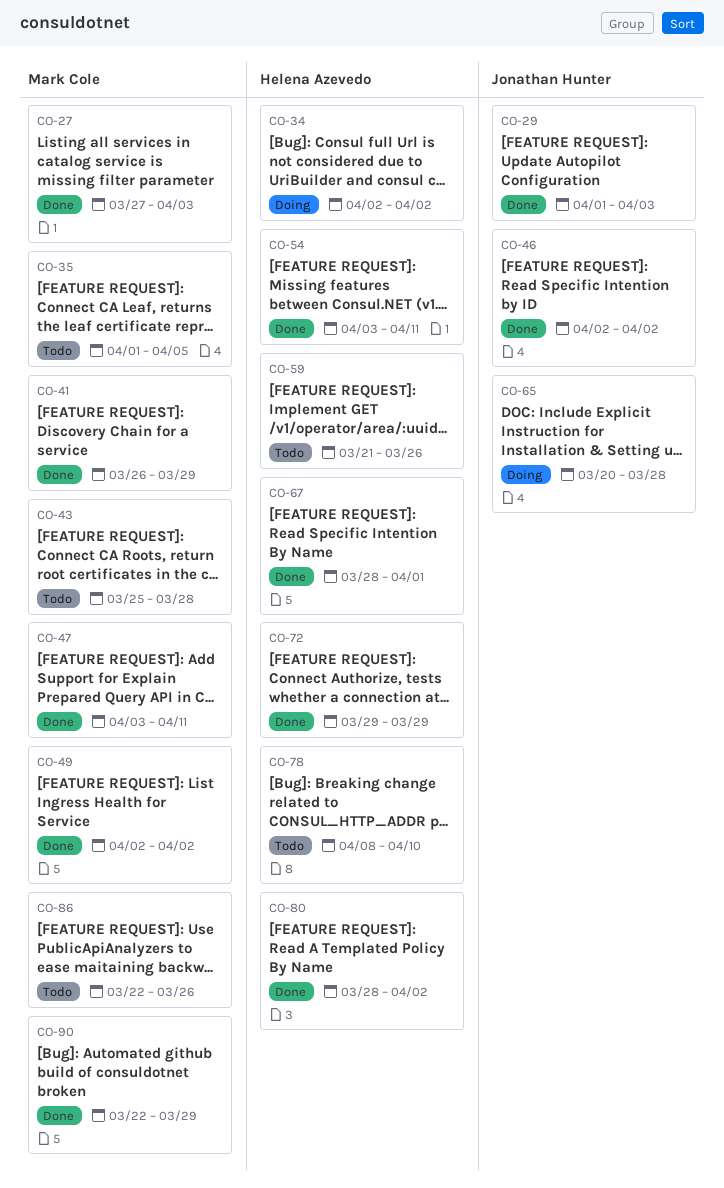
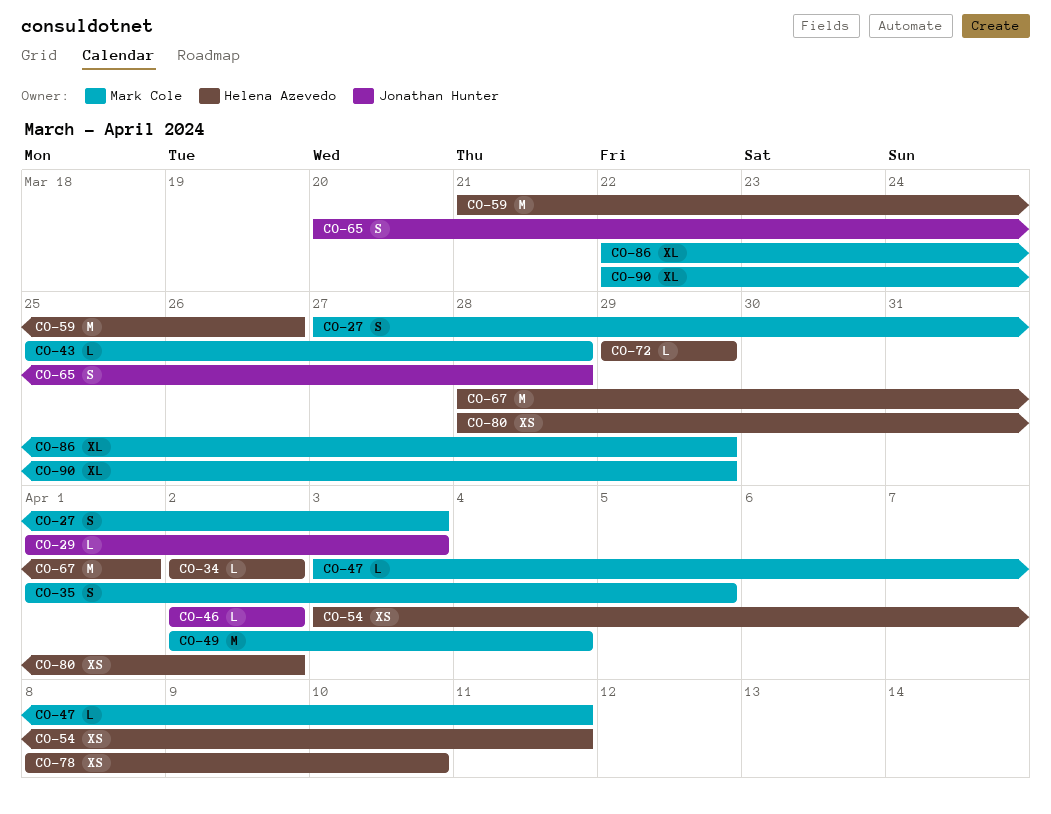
CO-41: present -> none
CO-49, due: Apr 2 -> Apr 4
CO-86, due: Mar 26 -> Mar 29

